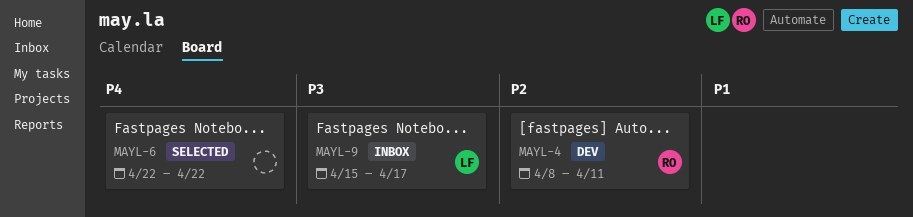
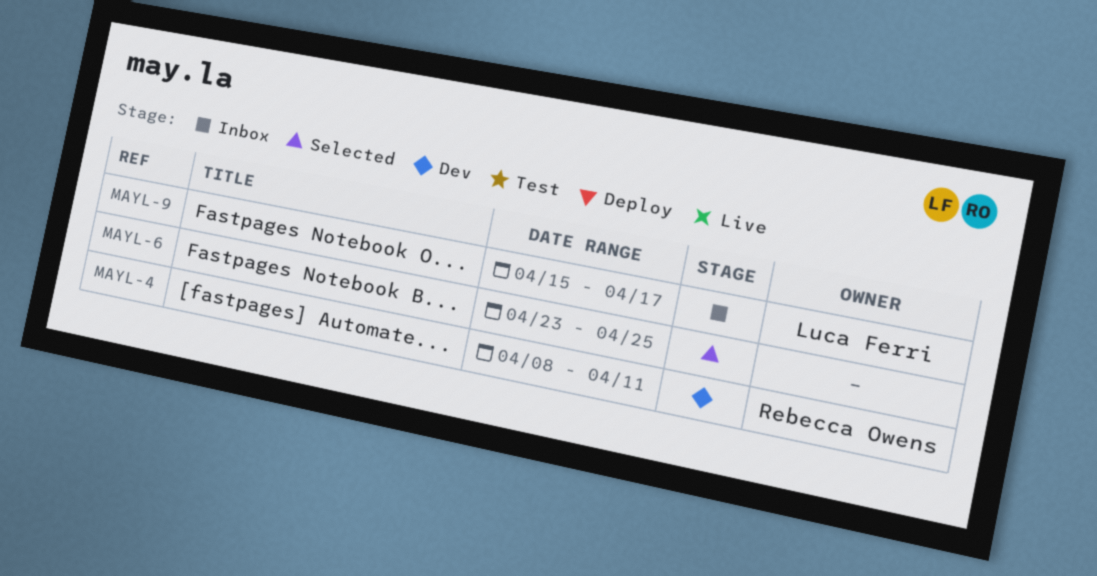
MAYL-6, start: Apr 22 -> Apr 23
MAYL-6, due: Apr 22 -> Apr 25

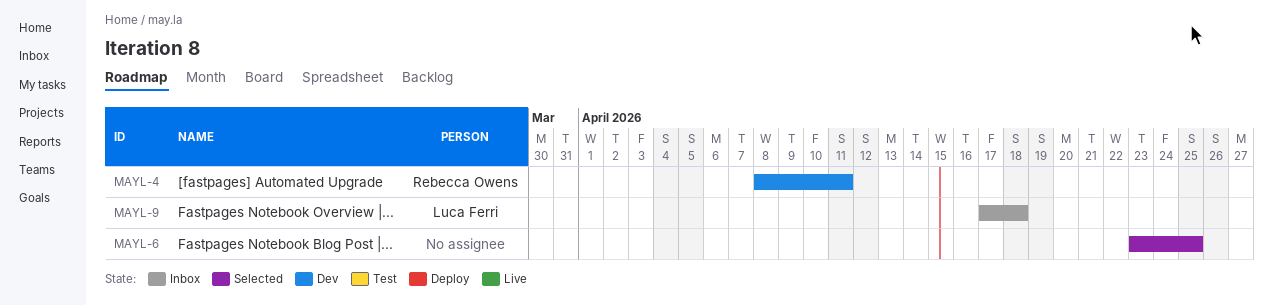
MAYL-9, start: Apr 15 -> Apr 17
MAYL-9, due: Apr 17 -> Apr 18

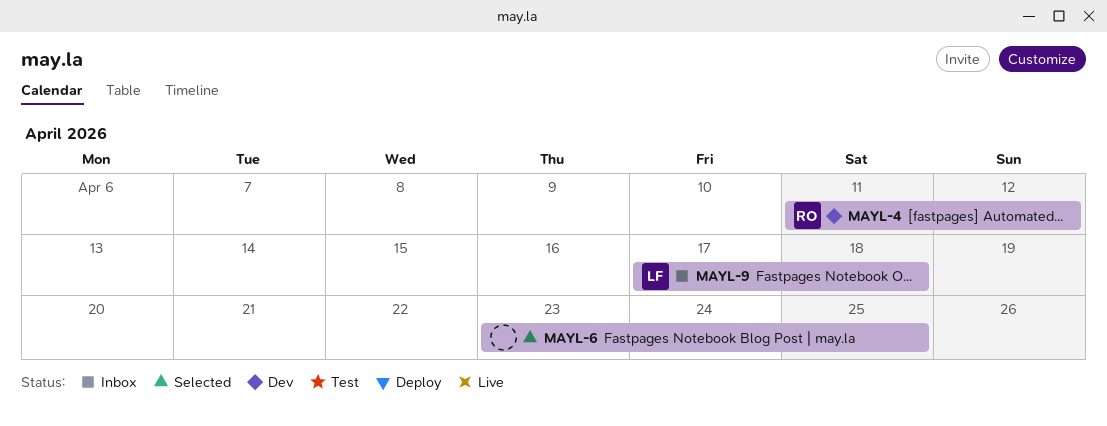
MAYL-4, start: Apr 8 -> Apr 11
MAYL-4, due: Apr 11 -> Apr 12

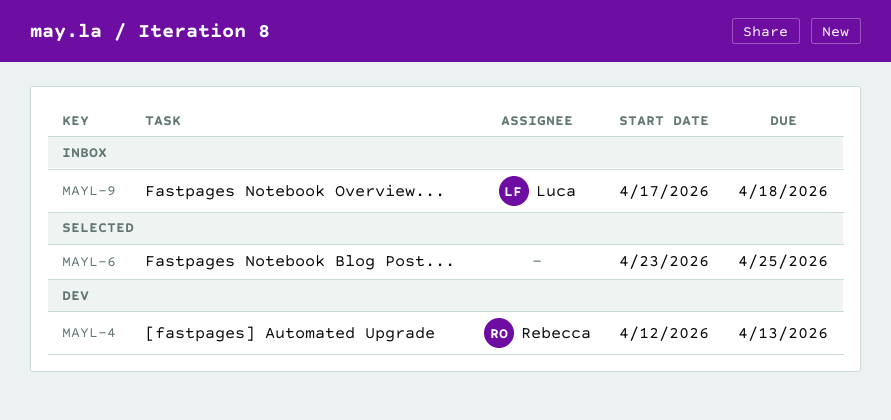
MAYL-4, start: Apr 11 -> Apr 12
MAYL-4, due: Apr 12 -> Apr 13

